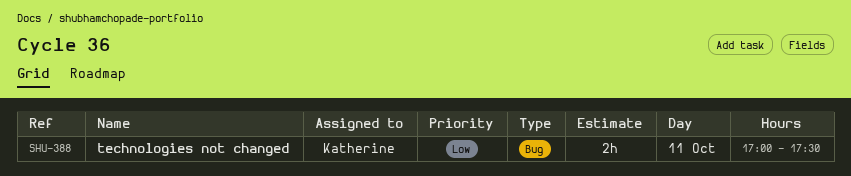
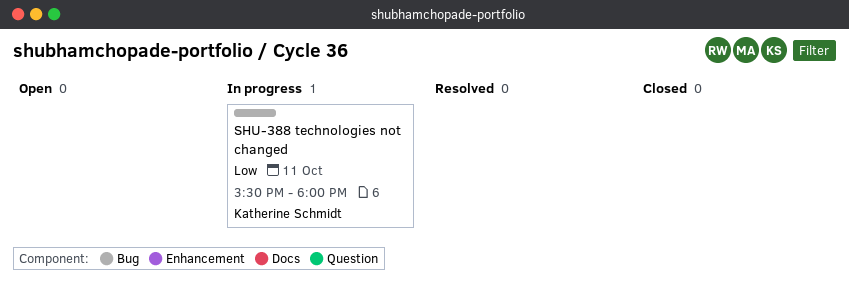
SHU-388, begins: 17:00 -> 15:30
SHU-388, ends: 17:30 -> 18:00

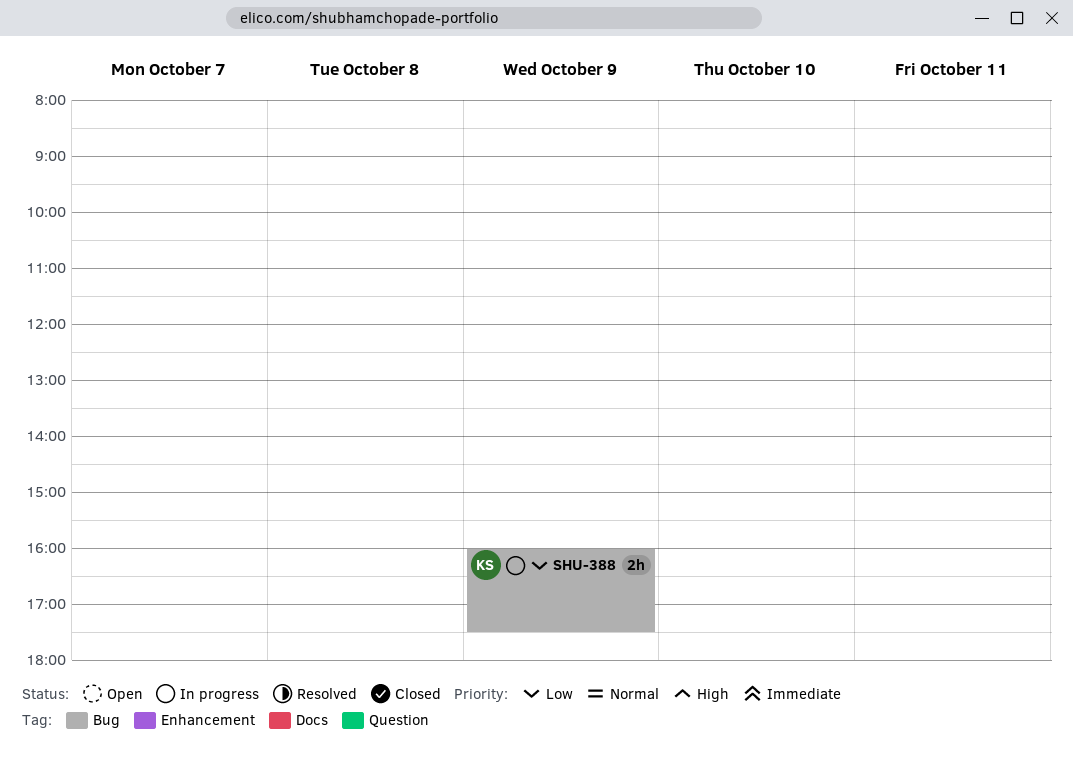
SHU-388, day: Oct 11 -> Oct 9
SHU-388, begins: 15:30 -> 16:00
SHU-388, ends: 18:00 -> 17:30

